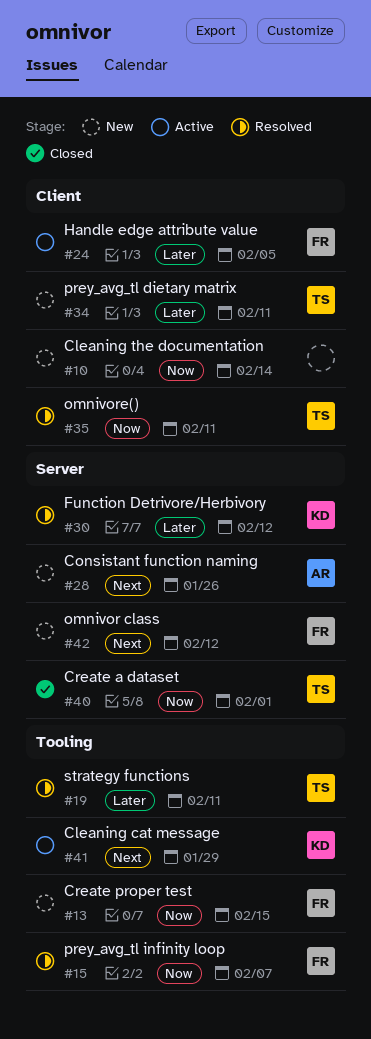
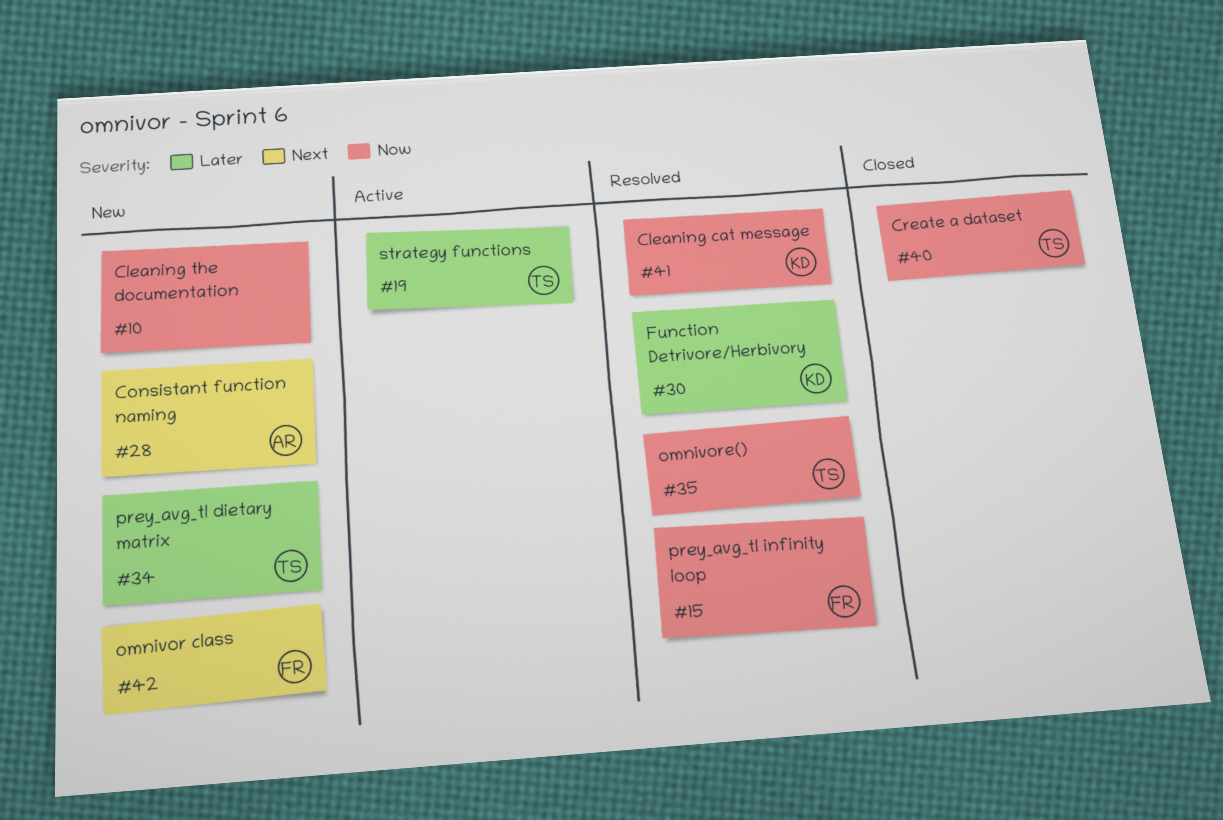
#13: present -> none
#19, status: Resolved -> Active
#24: present -> none
#41, status: Active -> Resolved
#41, priority: Next -> Now

